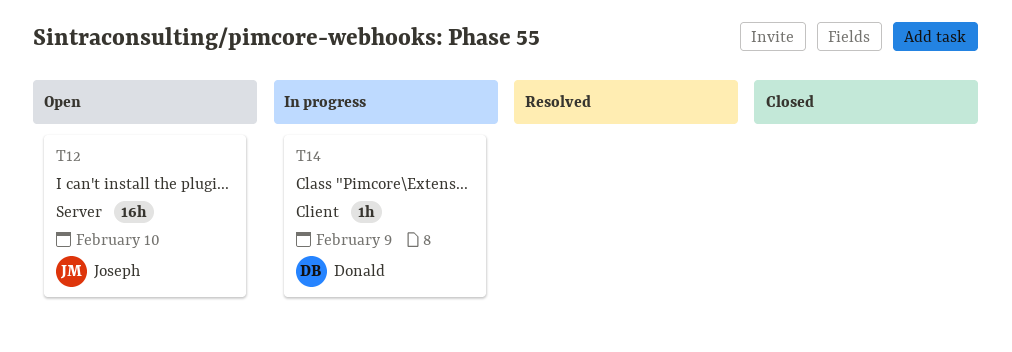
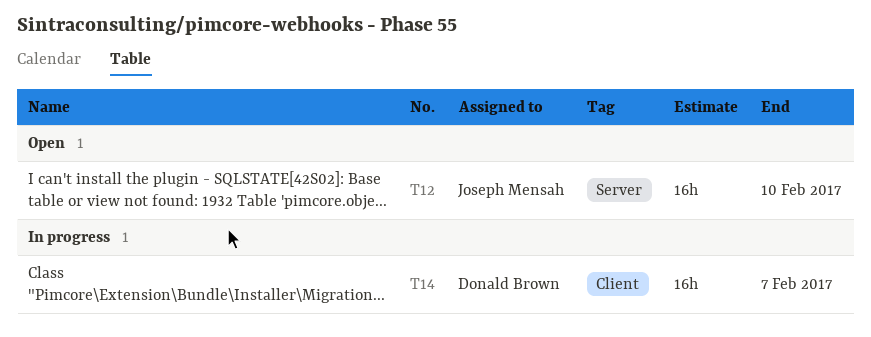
T14, estimate: 1h -> 16h
T14, due: Feb 9 -> Feb 7

